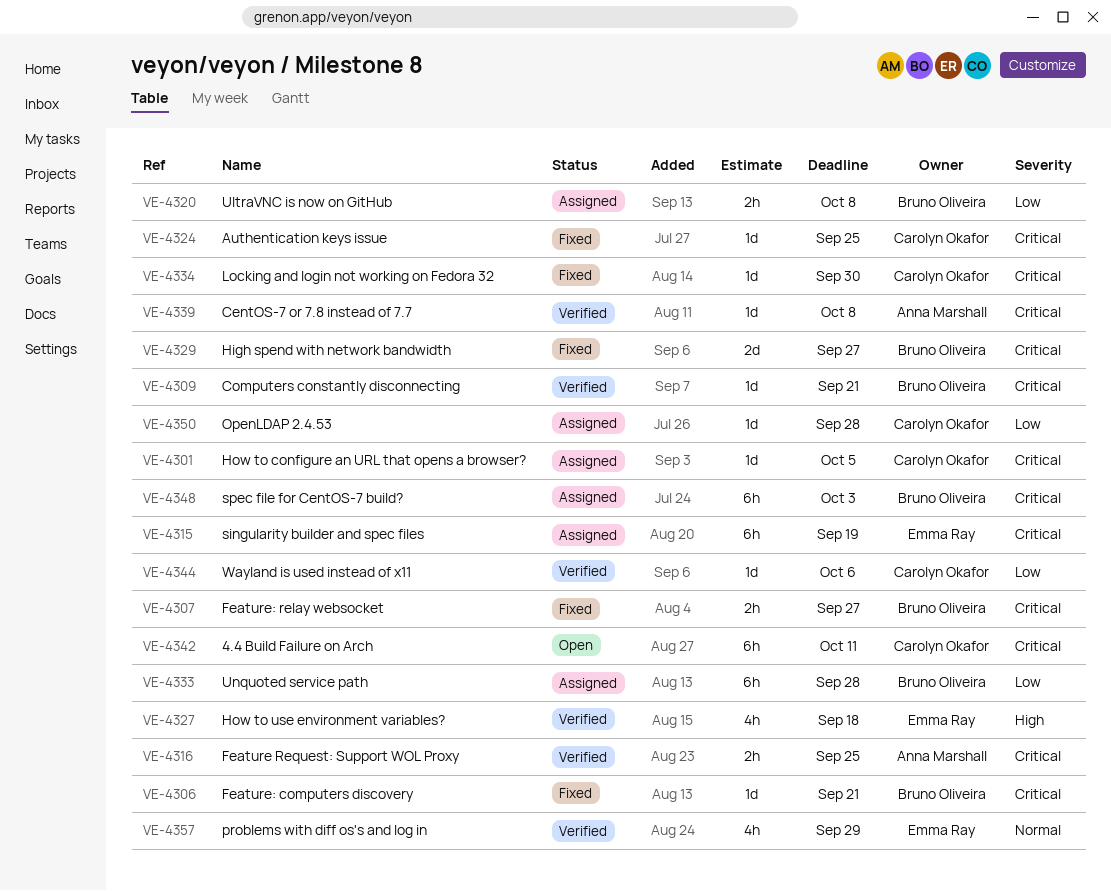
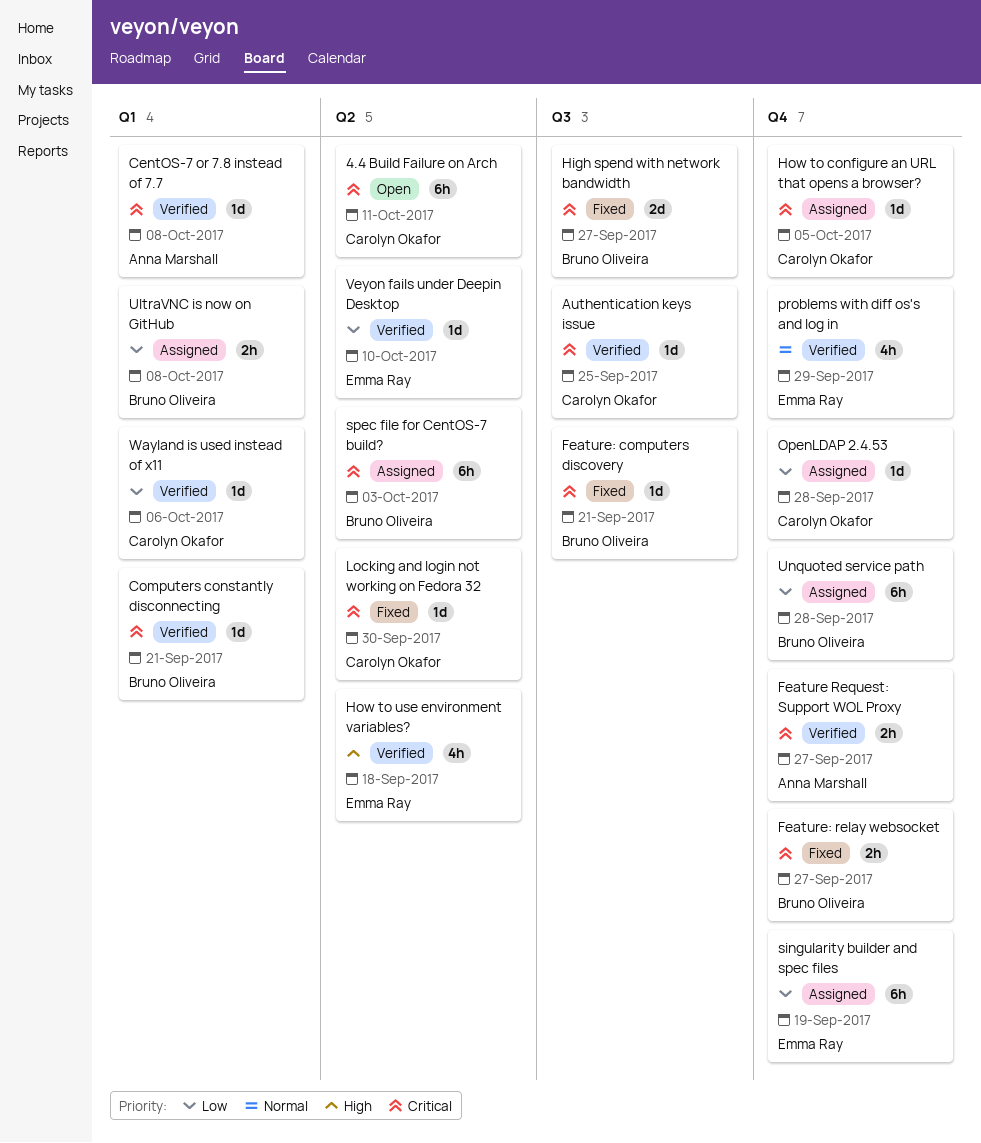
Authentication keys issue, status: Fixed -> Verified
Feature Request: Support WOL Proxy, due: Sep 25 -> Sep 27
singularity builder and spec files, priority: Critical -> Low
Veyon fails under Deepin Desktop: none -> present

